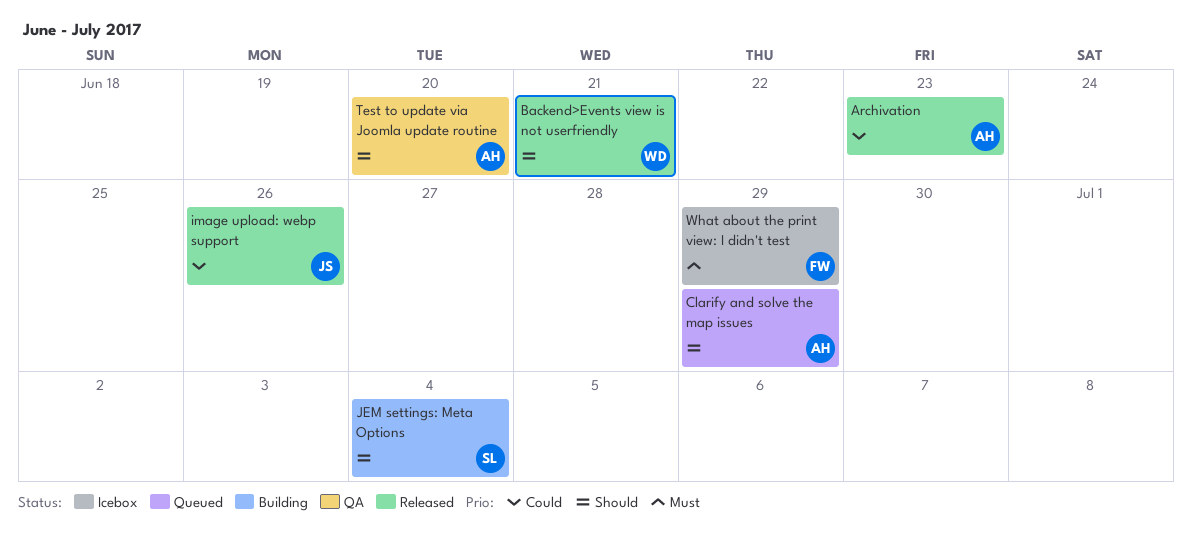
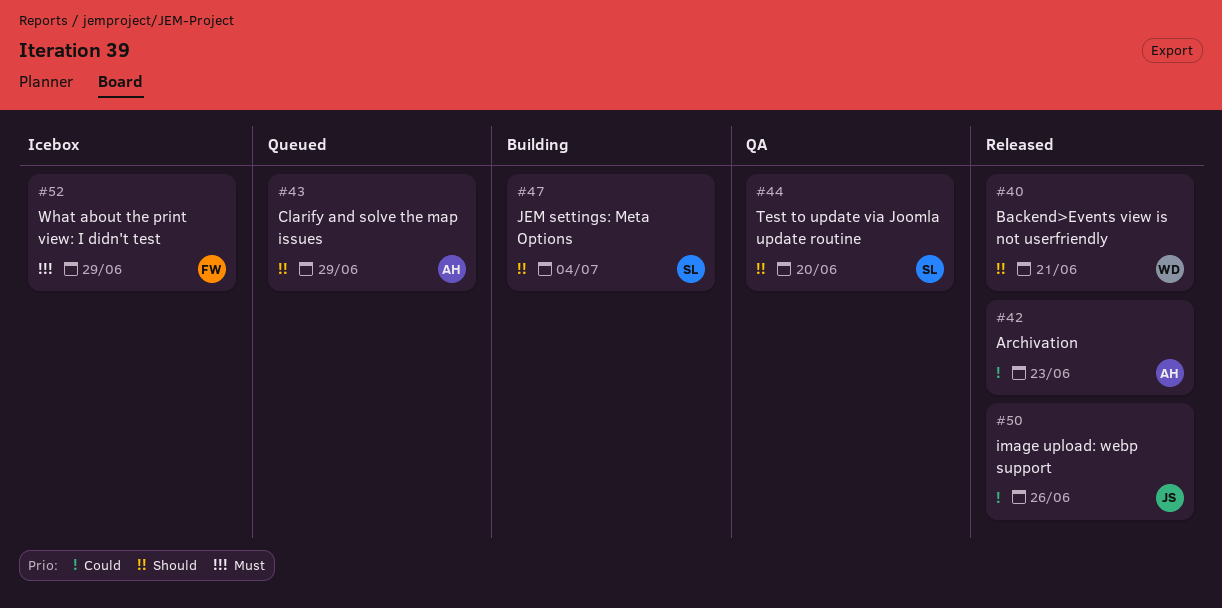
Test to update via Joomla update routine, owner: AH -> SL

